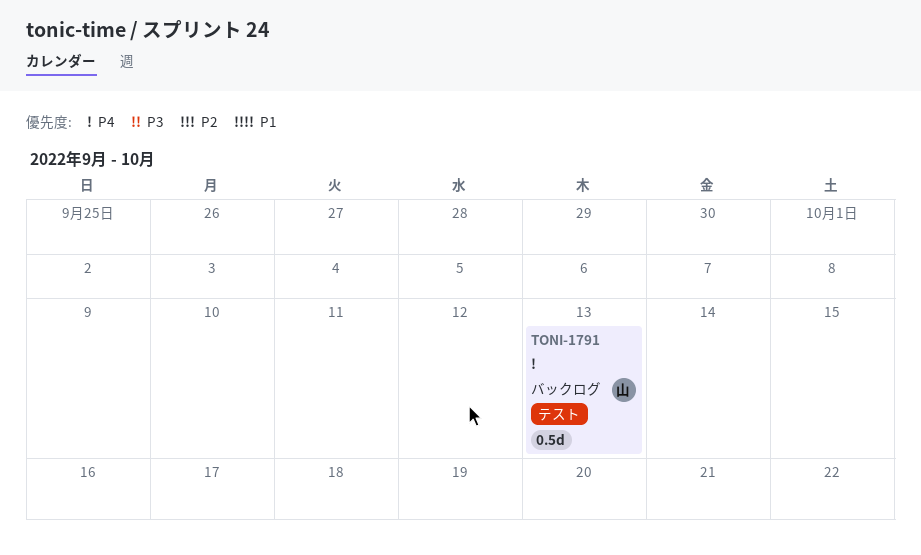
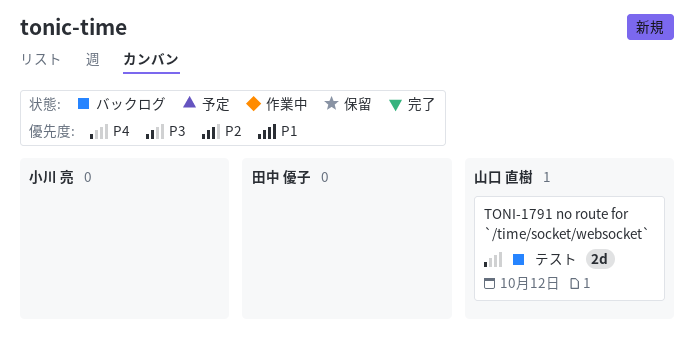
TONI-1791, estimate: 0.5d -> 2d
TONI-1791, due: Oct 13 -> Oct 12

